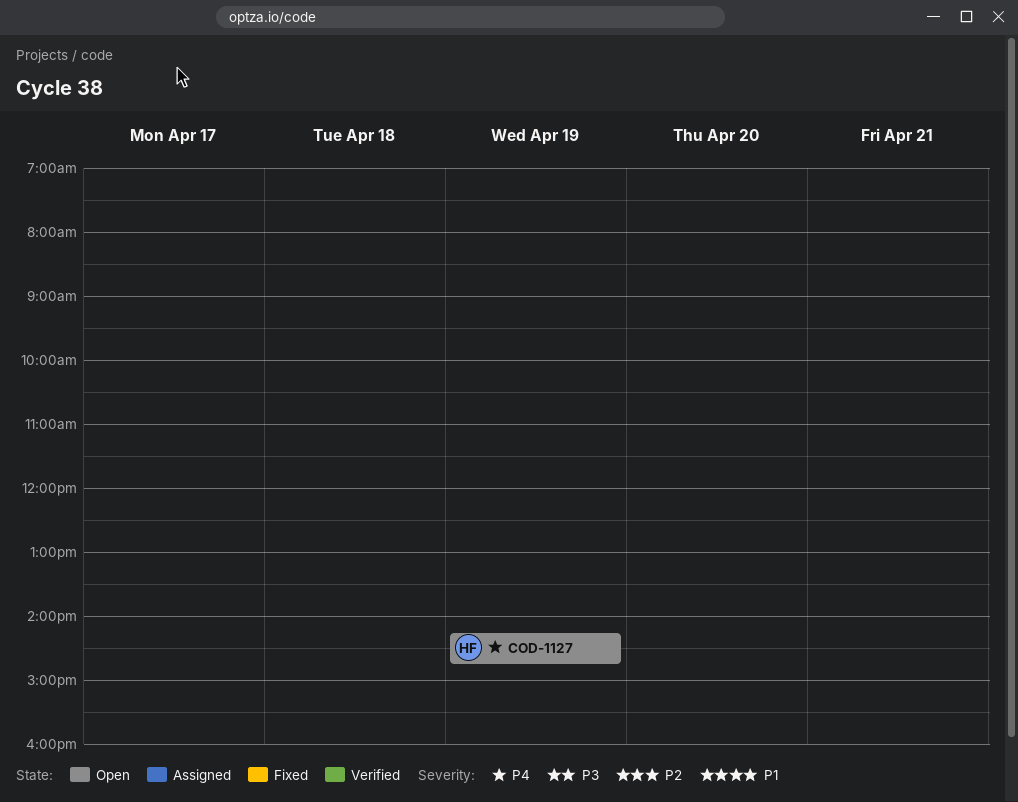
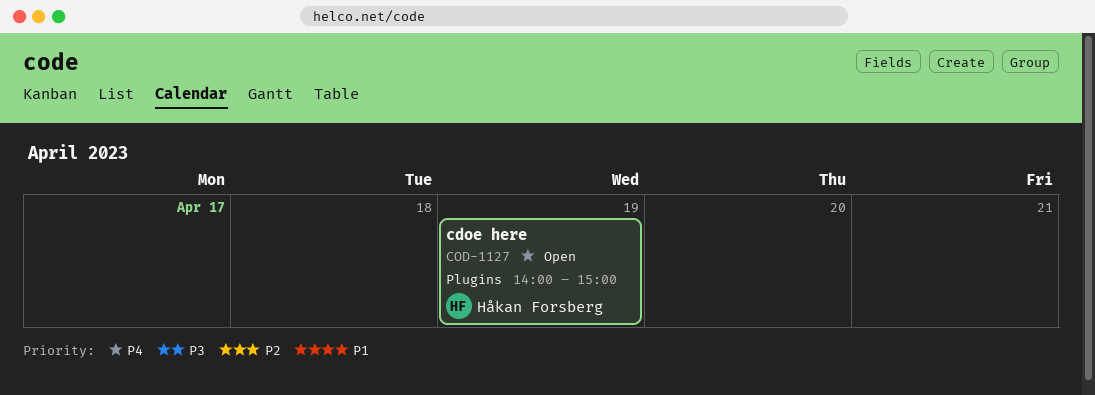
COD-1127, begins: 14:15 -> 14:00
COD-1127, ends: 14:45 -> 15:00

